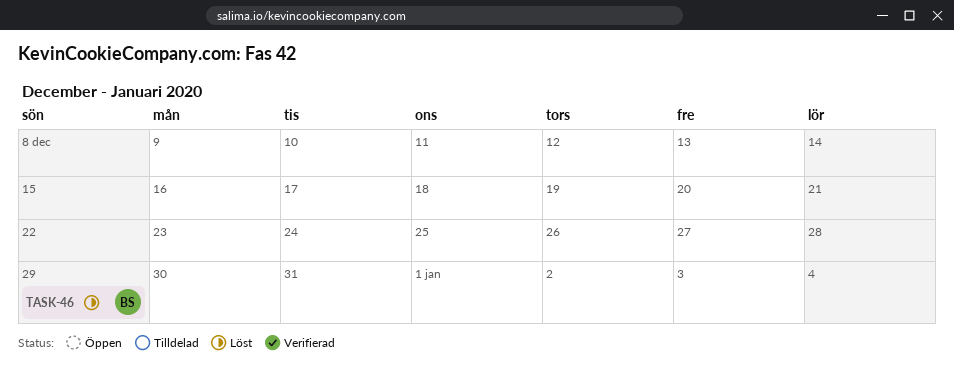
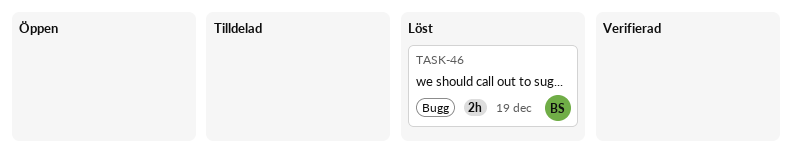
TASK-46, due: Dec 29 -> Dec 19

